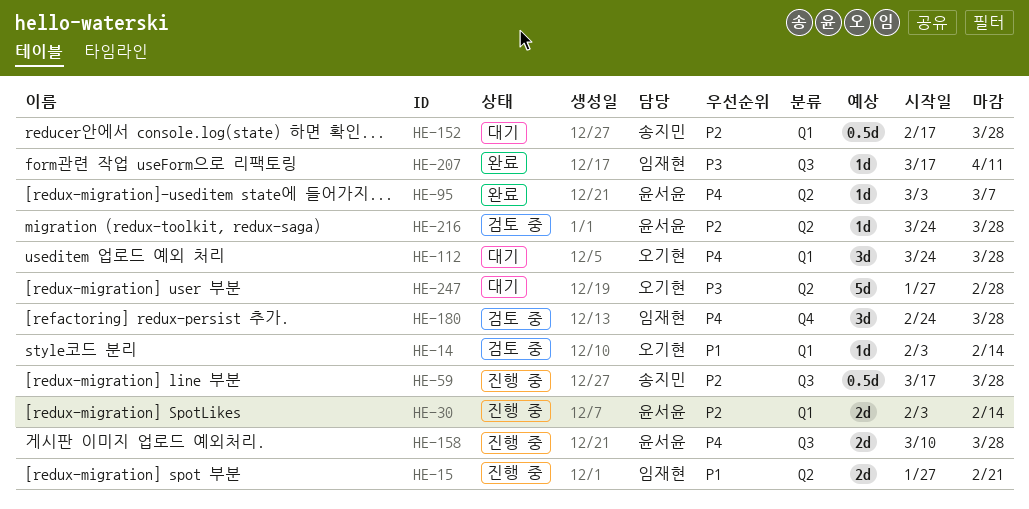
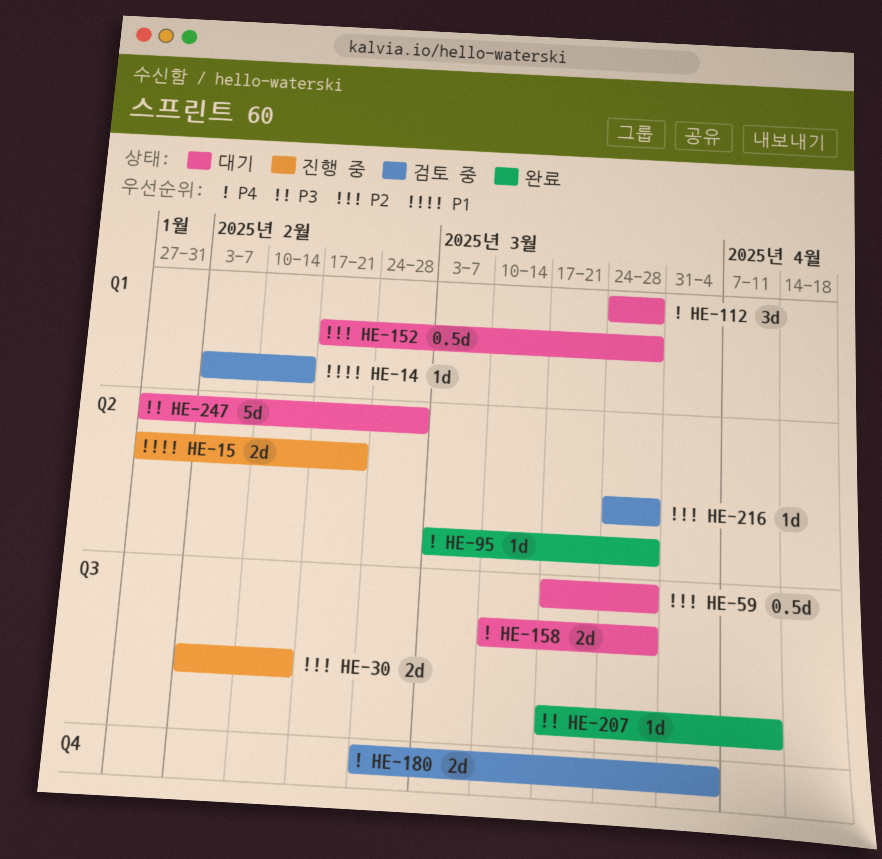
HE-30, label: Q1 -> Q3
HE-59, status: 진행 중 -> 대기
HE-95, due: Mar 7 -> Mar 28
HE-158, status: 진행 중 -> 대기
HE-180, estimate: 3d -> 2d
HE-180, due: Mar 28 -> Apr 4

